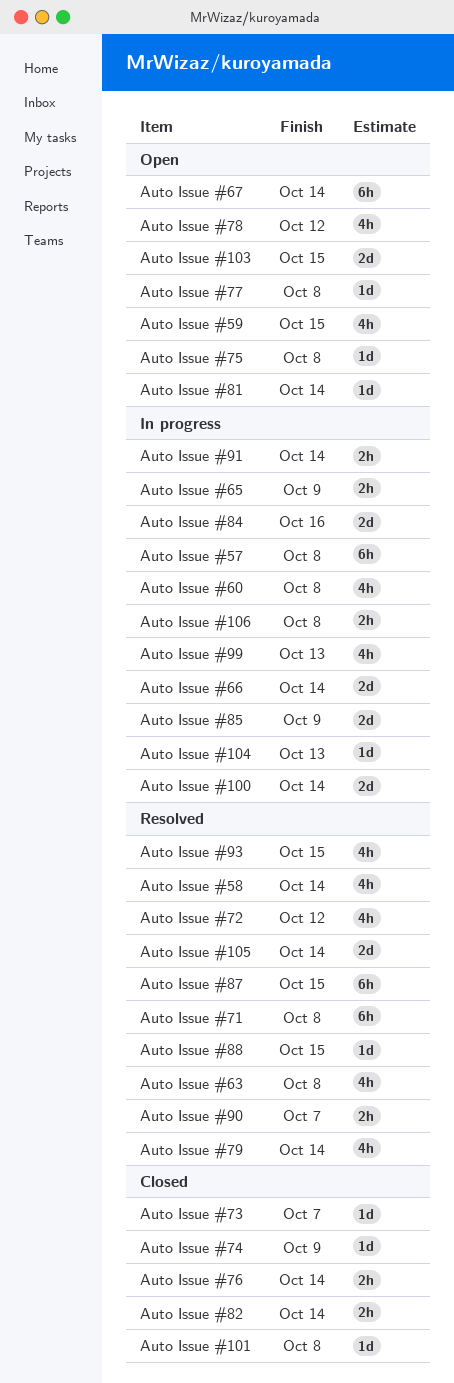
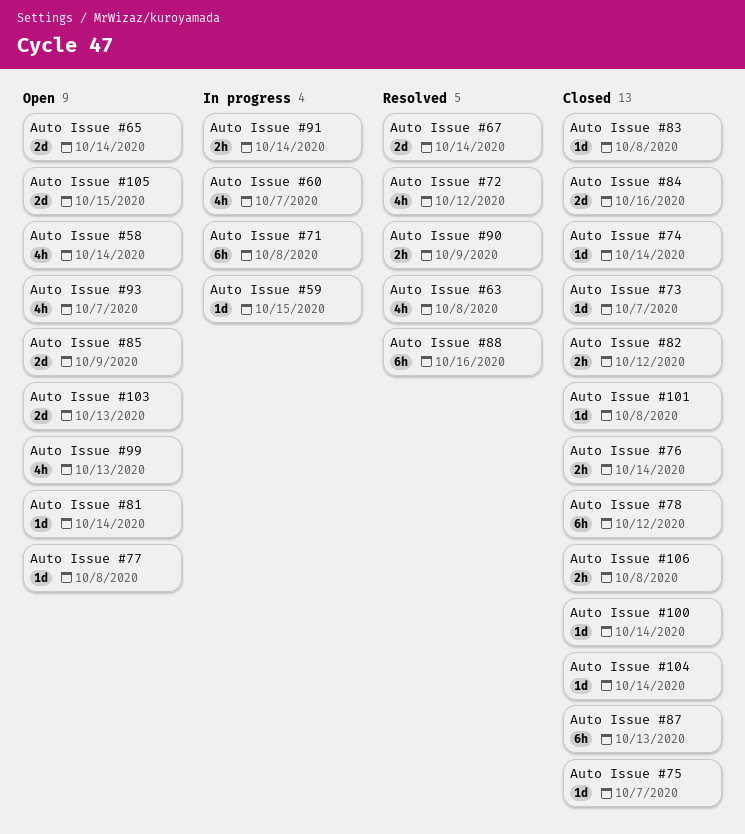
Auto Issue #100, status: In progress -> Closed
Auto Issue #100, estimate: 2d -> 1d
Auto Issue #103, due: Oct 15 -> Oct 13
Auto Issue #104, status: In progress -> Closed
Auto Issue #104, due: Oct 13 -> Oct 14
Auto Issue #105, status: Resolved -> Open
Auto Issue #105, due: Oct 14 -> Oct 15
Auto Issue #106, status: In progress -> Closed
Auto Issue #57: present -> none
Auto Issue #58, status: Resolved -> Open
Auto Issue #59, status: Open -> In progress
Auto Issue #59, estimate: 4h -> 1d
Auto Issue #60, due: Oct 8 -> Oct 7
Auto Issue #65, status: In progress -> Open
Auto Issue #65, estimate: 2h -> 2d
Auto Issue #65, due: Oct 9 -> Oct 14
Auto Issue #66: present -> none
Auto Issue #67, status: Open -> Resolved
Auto Issue #67, estimate: 6h -> 2d
Auto Issue #71, status: Resolved -> In progress
Auto Issue #74, due: Oct 9 -> Oct 14
Auto Issue #75, status: Open -> Closed
Auto Issue #75, due: Oct 8 -> Oct 7
Auto Issue #78, status: Open -> Closed
Auto Issue #78, estimate: 4h -> 6h
Auto Issue #79: present -> none
Auto Issue #82, due: Oct 14 -> Oct 12
Auto Issue #83: none -> present
Auto Issue #84, status: In progress -> Closed
Auto Issue #85, status: In progress -> Open
Auto Issue #87, status: Resolved -> Closed
Auto Issue #87, due: Oct 15 -> Oct 13
Auto Issue #88, estimate: 1d -> 6h
Auto Issue #88, due: Oct 15 -> Oct 16
Auto Issue #90, due: Oct 7 -> Oct 9
Auto Issue #93, status: Resolved -> Open
Auto Issue #93, due: Oct 15 -> Oct 7
Auto Issue #99, status: In progress -> Open

